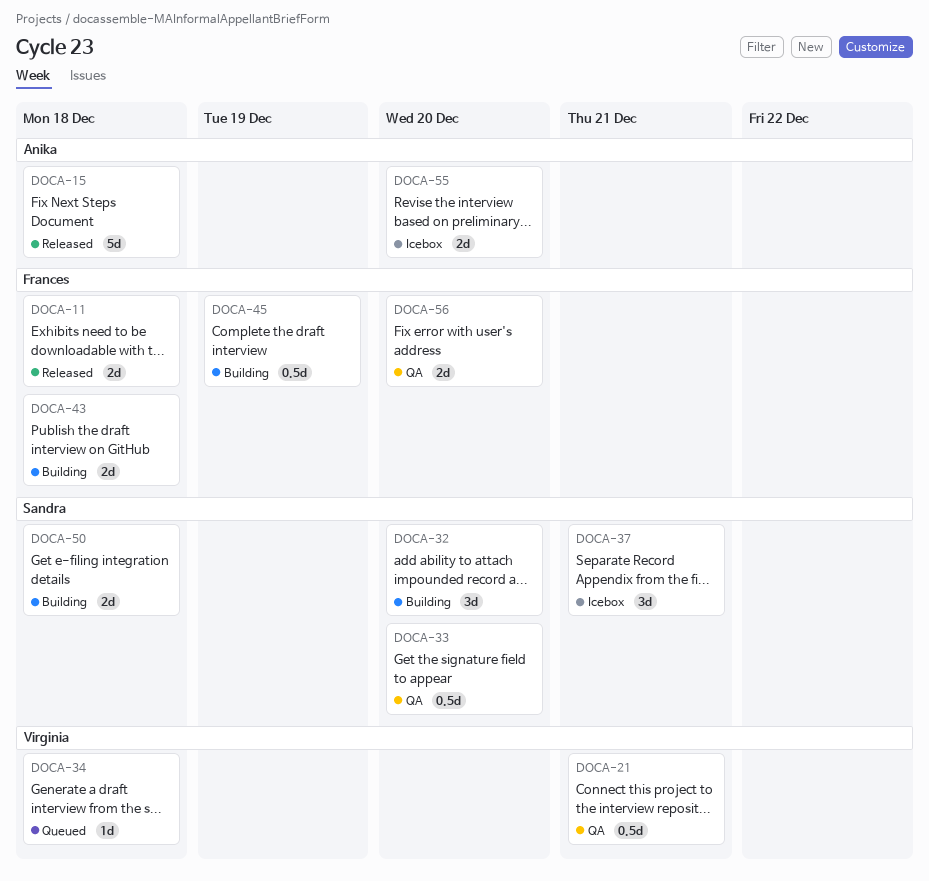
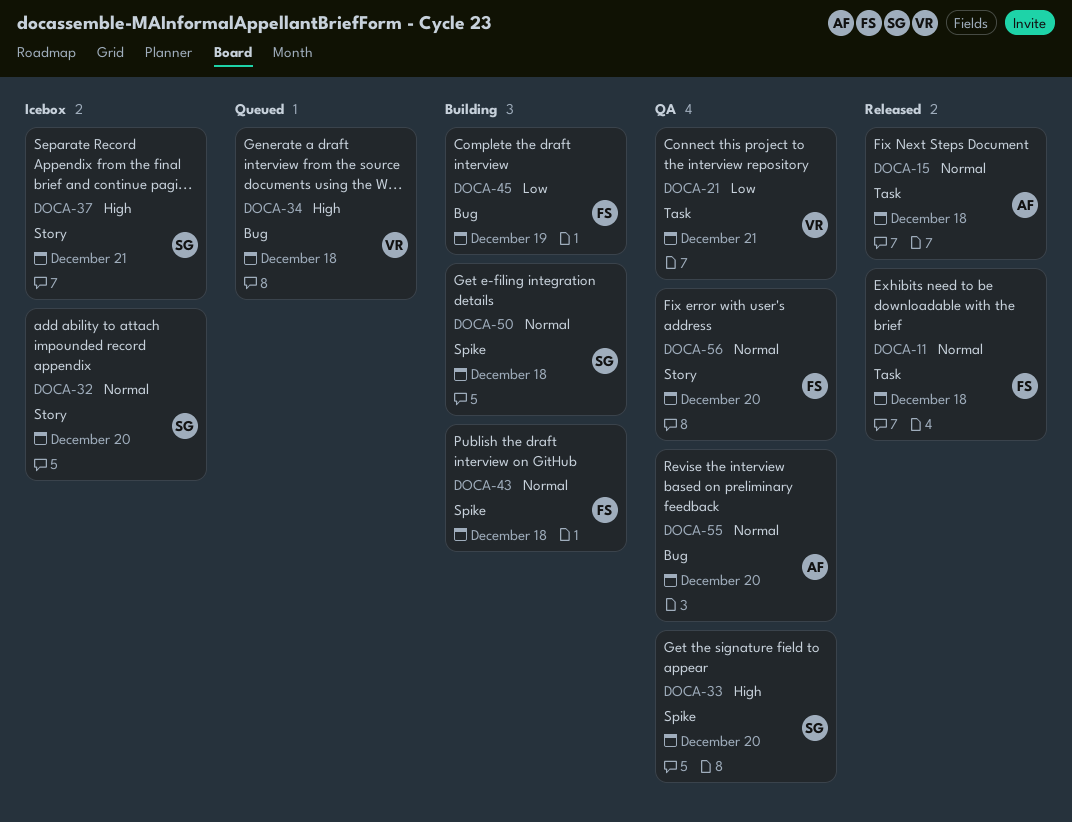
DOCA-32, status: Building -> Icebox
DOCA-55, status: Icebox -> QA

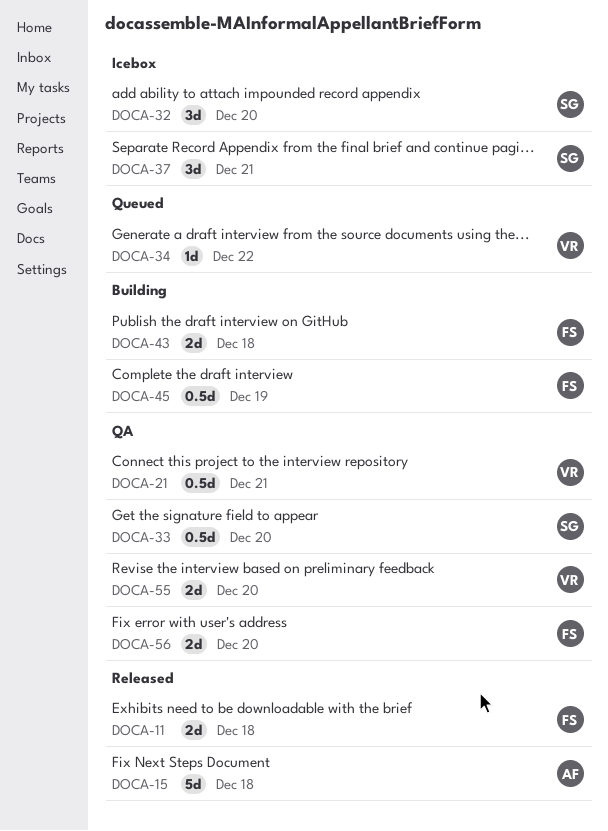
DOCA-34, due: Dec 18 -> Dec 22
DOCA-50: present -> none
DOCA-55, owner: AF -> VR

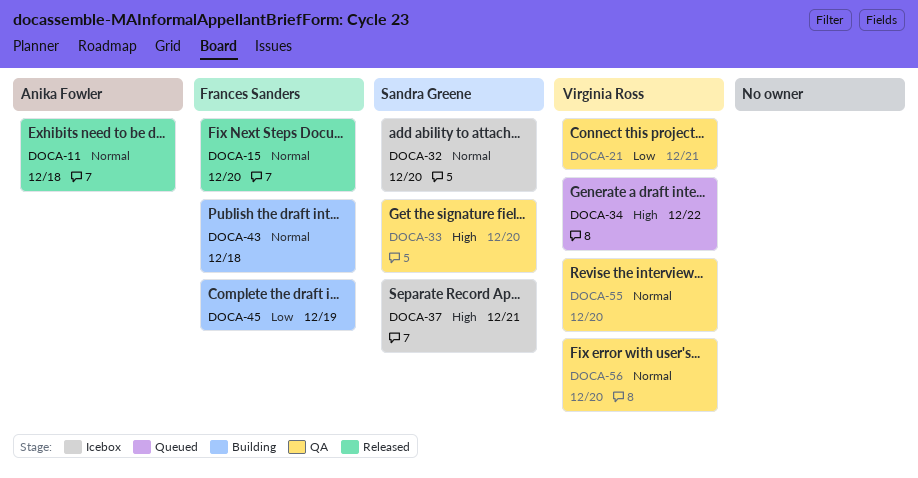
DOCA-11, owner: Frances Sanders -> Anika Fowler
DOCA-15, owner: Anika Fowler -> Frances Sanders
DOCA-15, due: Dec 18 -> Dec 20
DOCA-56, owner: Frances Sanders -> Virginia Ross

